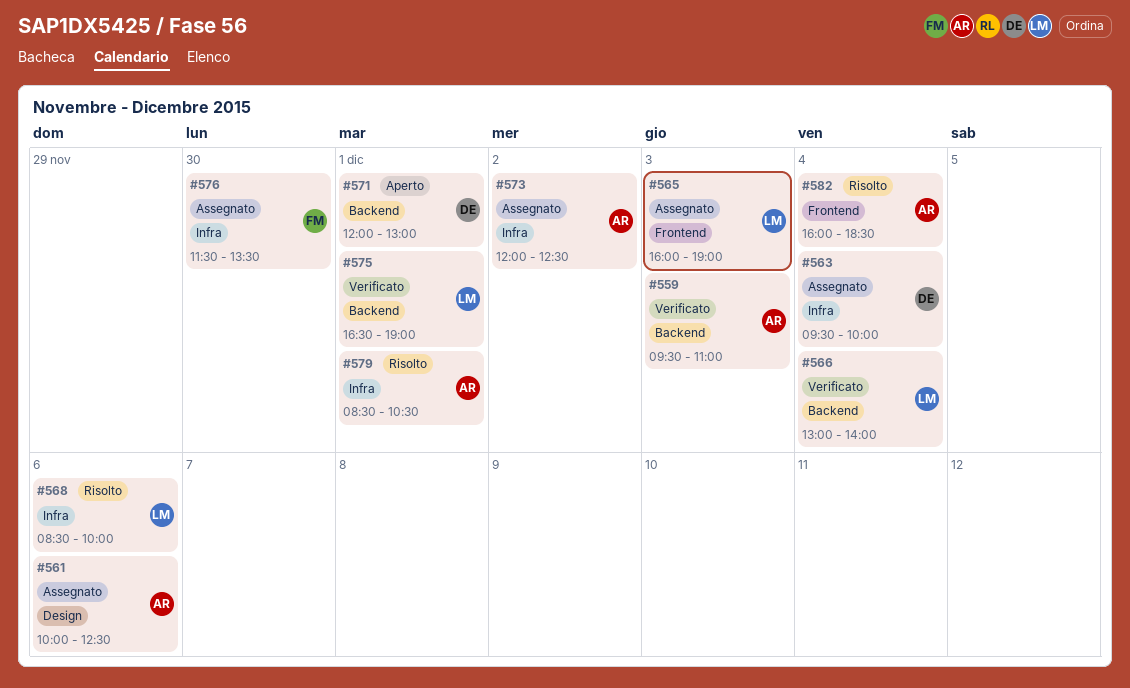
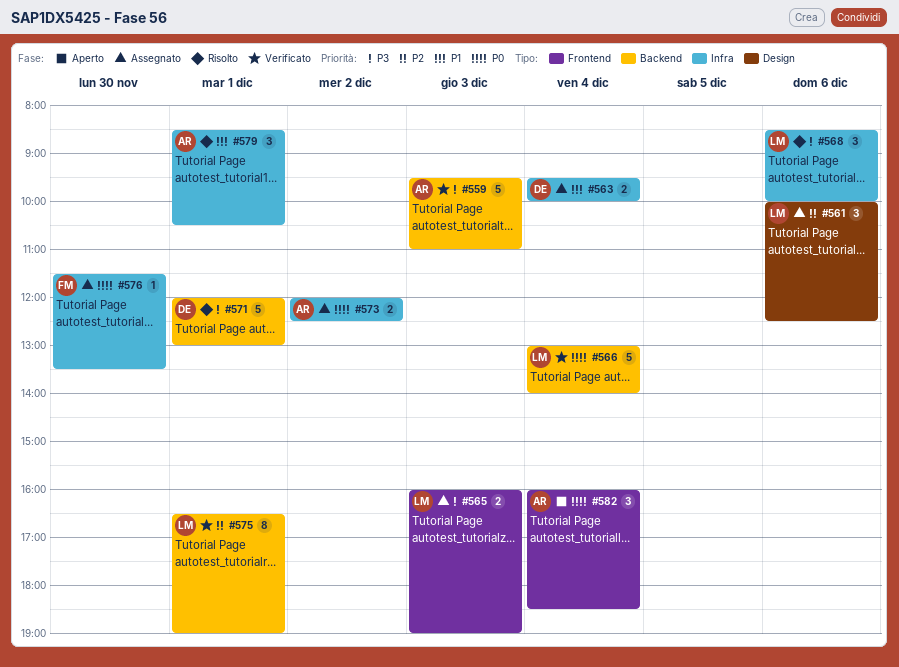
#561, owner: AR -> LM
#571, status: Aperto -> Risolto
#582, status: Risolto -> Aperto

